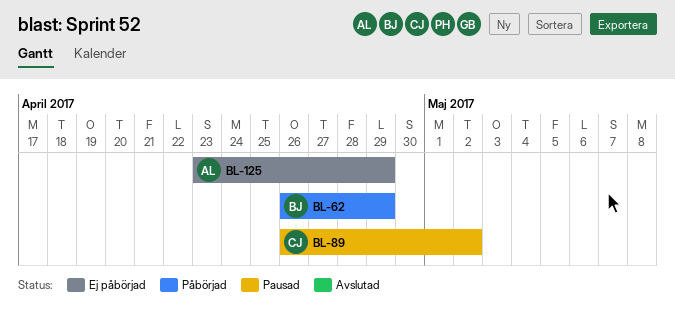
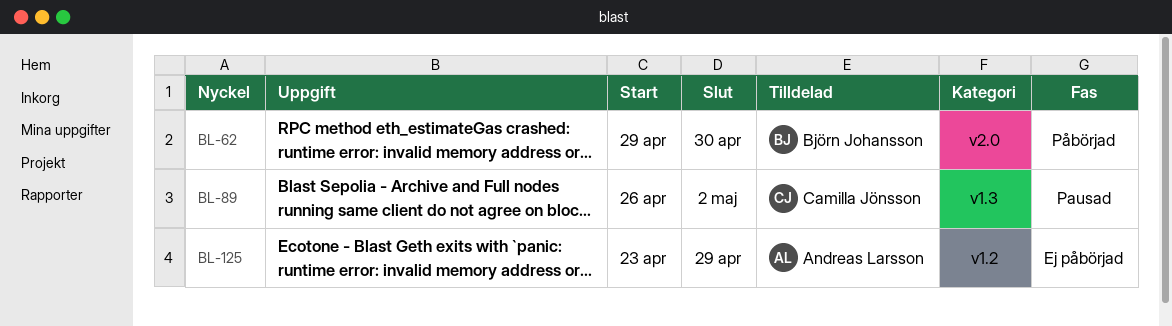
BL-62, start: Apr 26 -> Apr 29
BL-62, due: Apr 29 -> Apr 30

